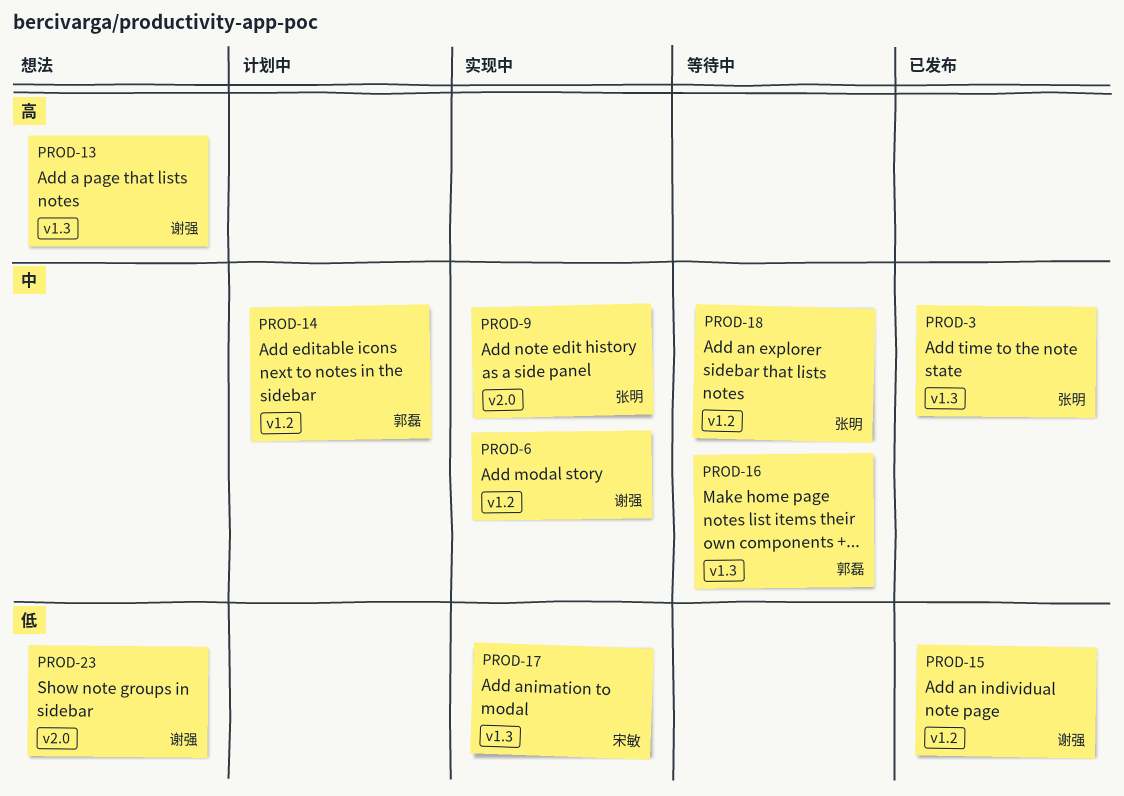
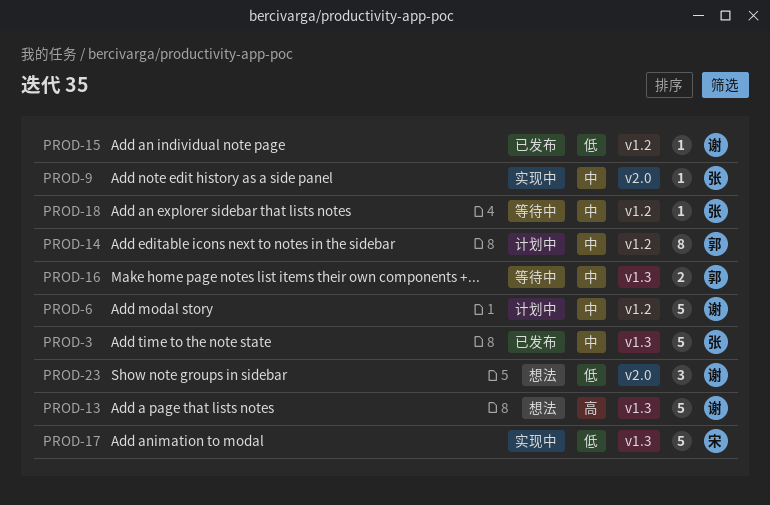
PROD-6, status: 实现中 -> 计划中

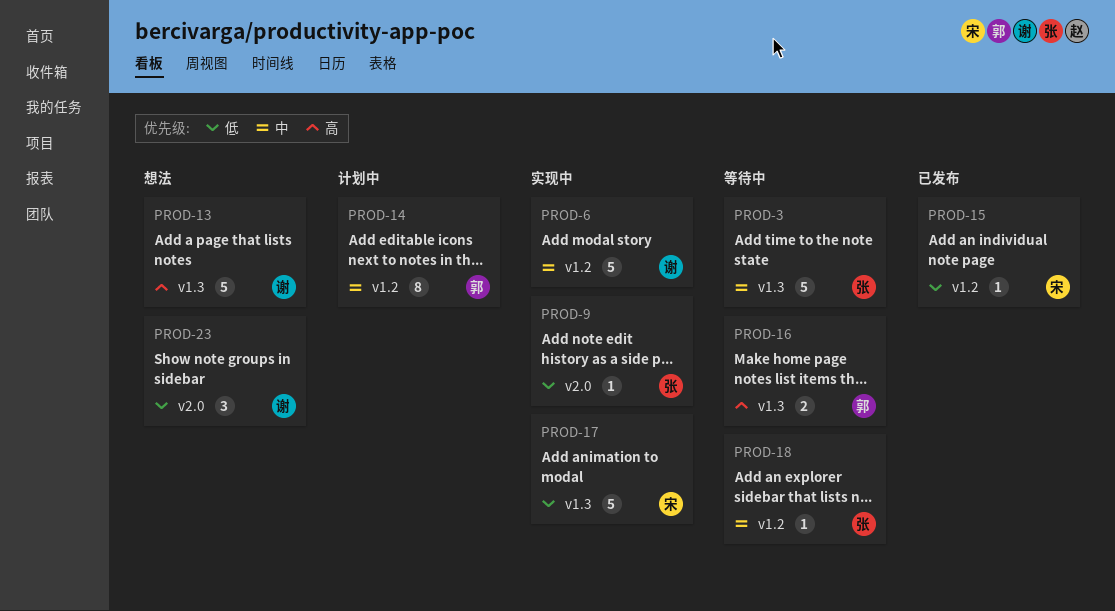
PROD-3, status: 已发布 -> 等待中
PROD-6, status: 计划中 -> 实现中
PROD-9, priority: 中 -> 低
PROD-15, owner: 谢 -> 宋
PROD-16, priority: 中 -> 高

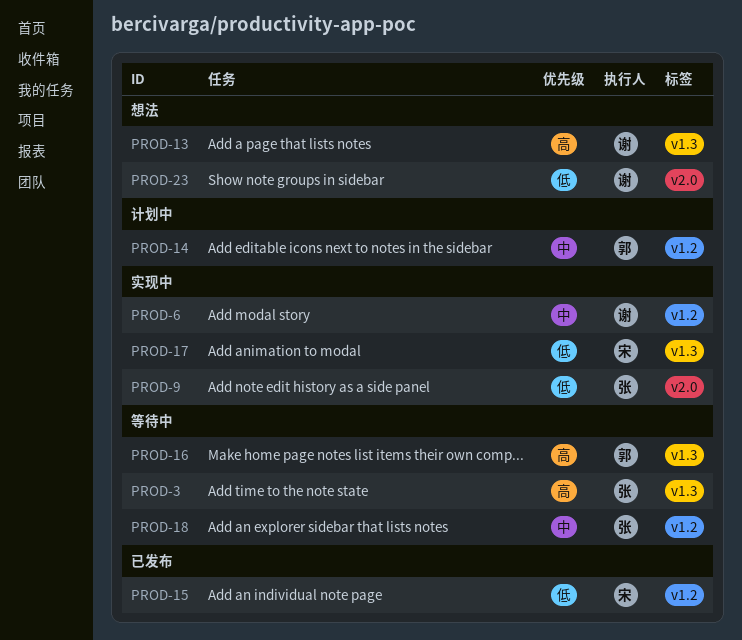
PROD-3, priority: 中 -> 高

